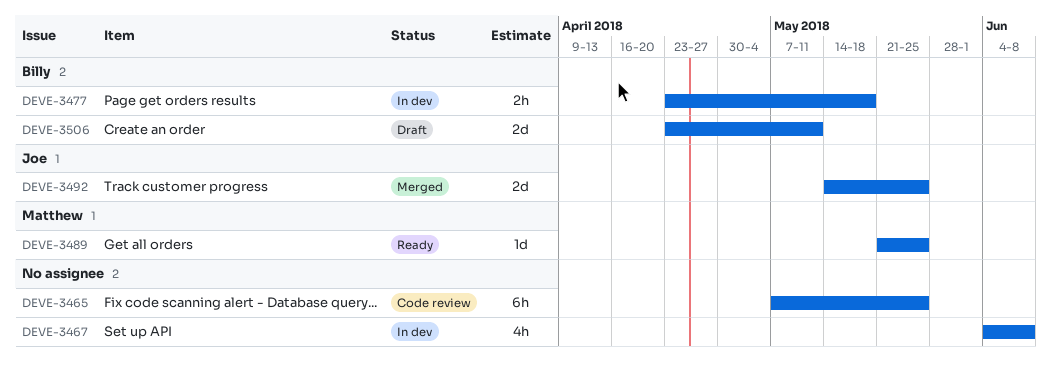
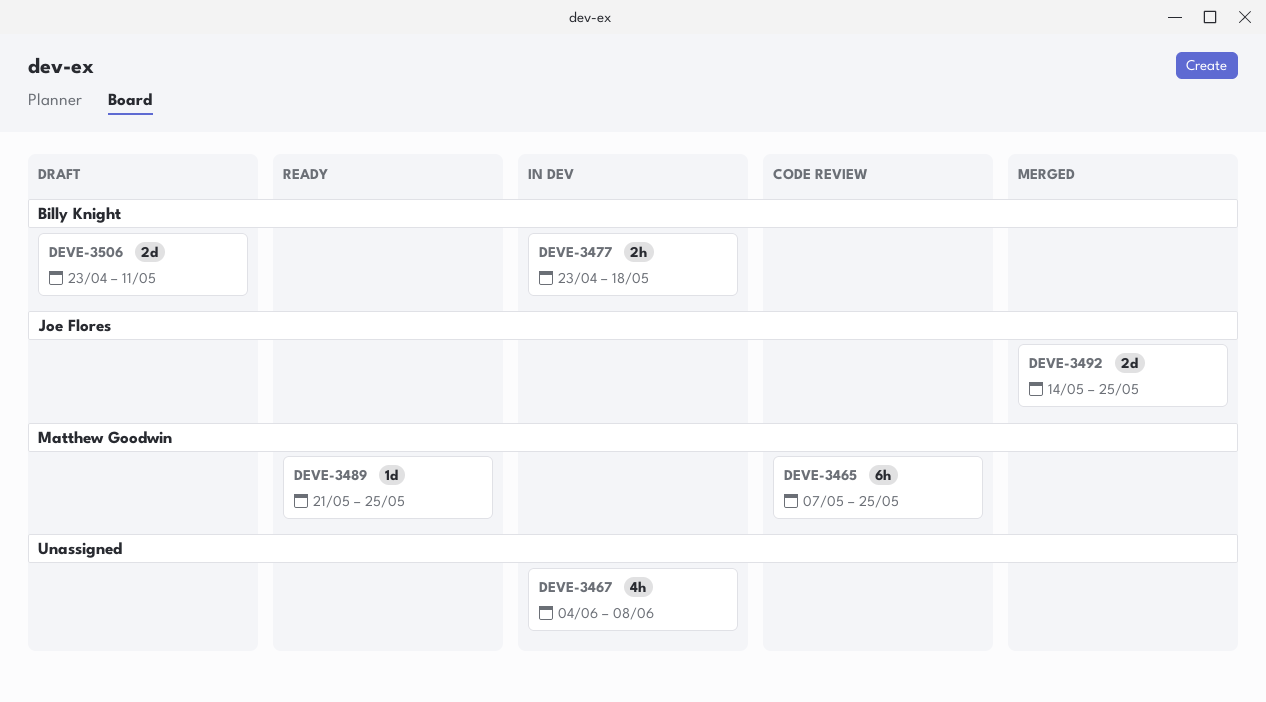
DEVE-3465, owner: none -> Matthew Goodwin

